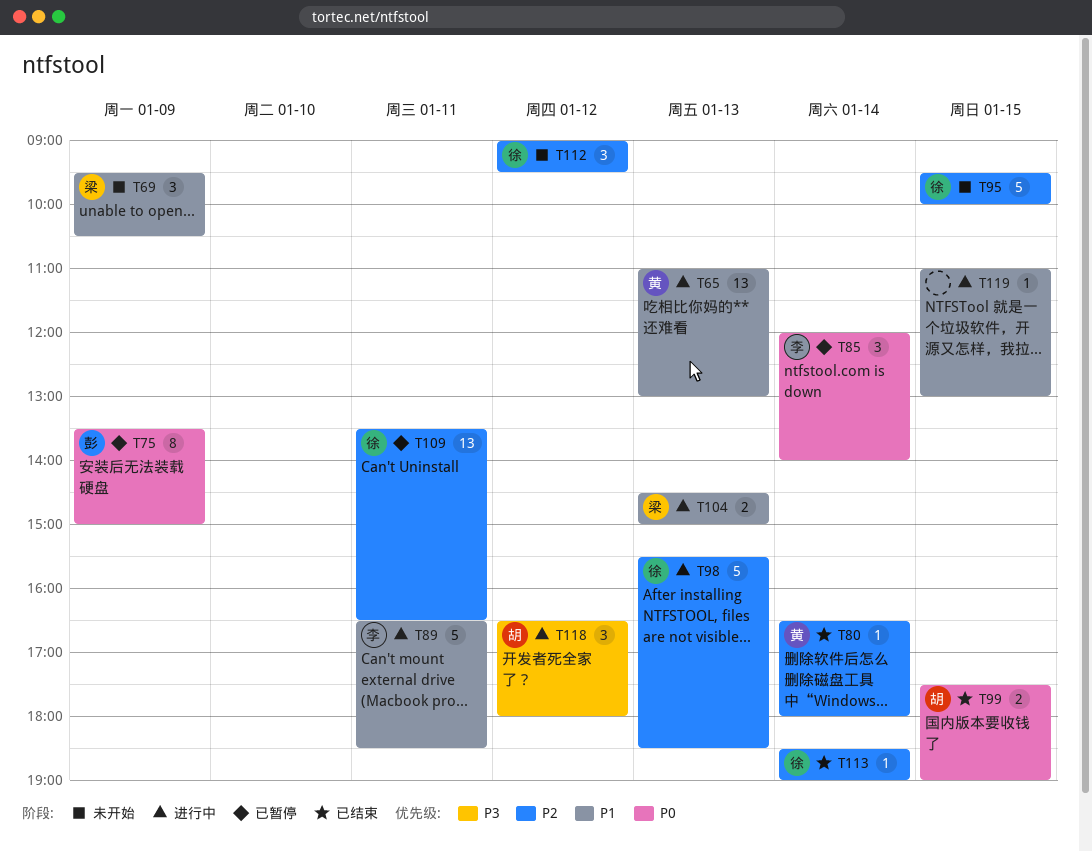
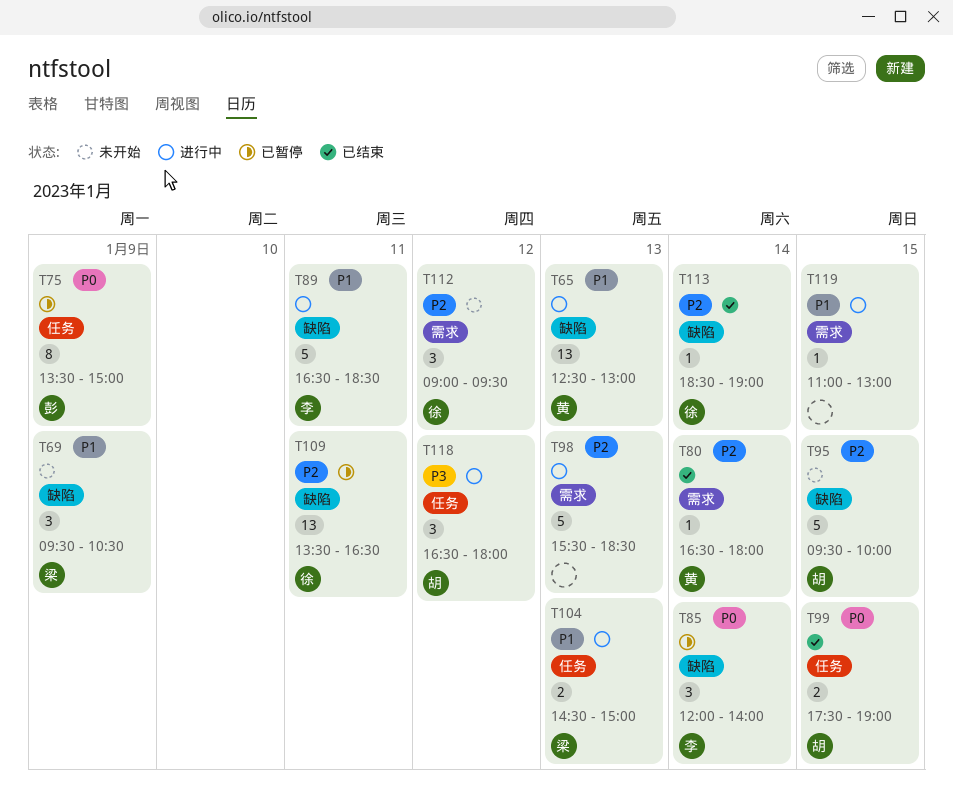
T65, begins: 11:00 -> 12:30
T95, owner: 徐 -> 胡
T98, owner: 徐 -> none

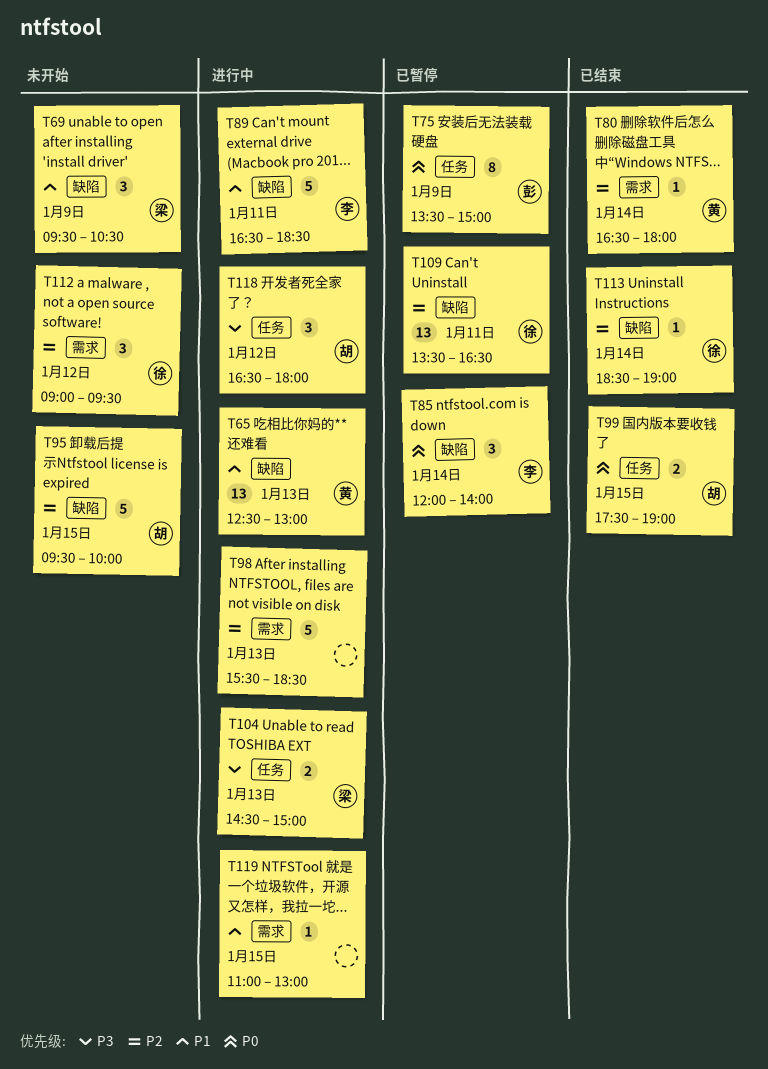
T104, priority: P1 -> P3

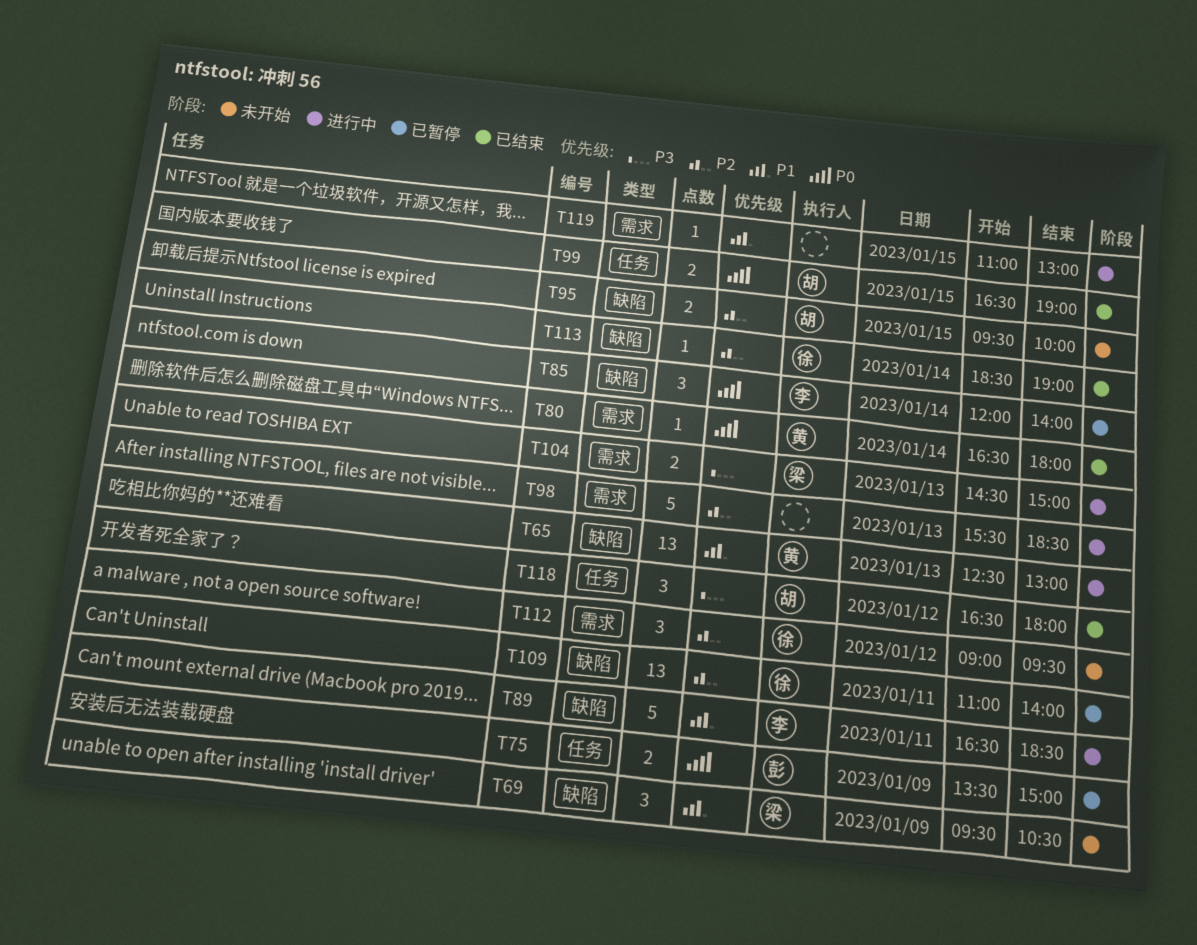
T75, estimate: 8 -> 2
T80, priority: P2 -> P0
T95, estimate: 5 -> 2
T99, begins: 17:30 -> 16:30
T104, label: 任务 -> 需求
T109, begins: 13:30 -> 11:00
T109, ends: 16:30 -> 14:00
T118, status: 进行中 -> 已结束

